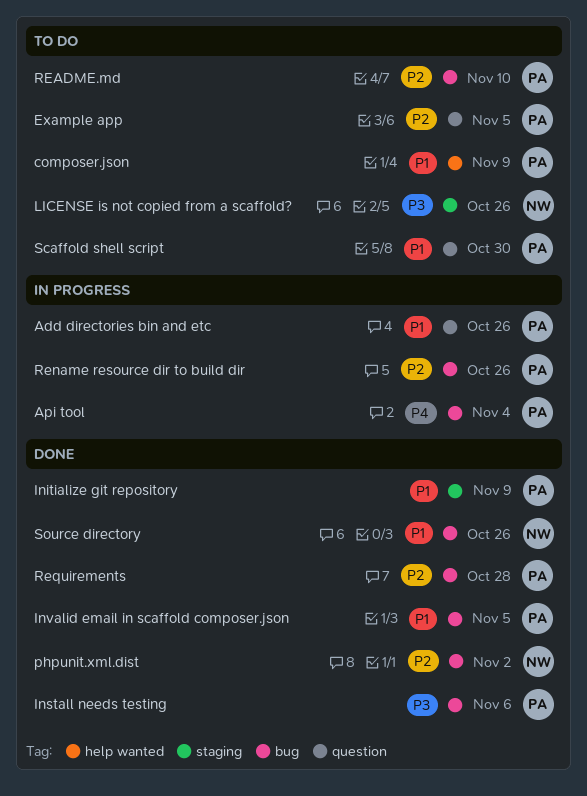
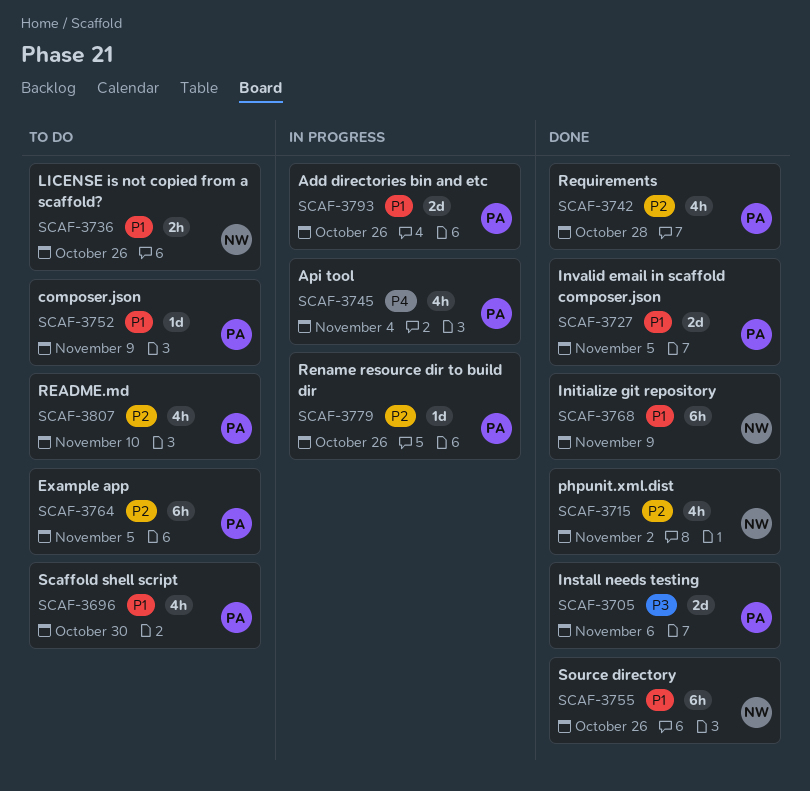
Initialize git repository, owner: PA -> NW
LICENSE is not copied from a scaffold?, priority: P3 -> P1

